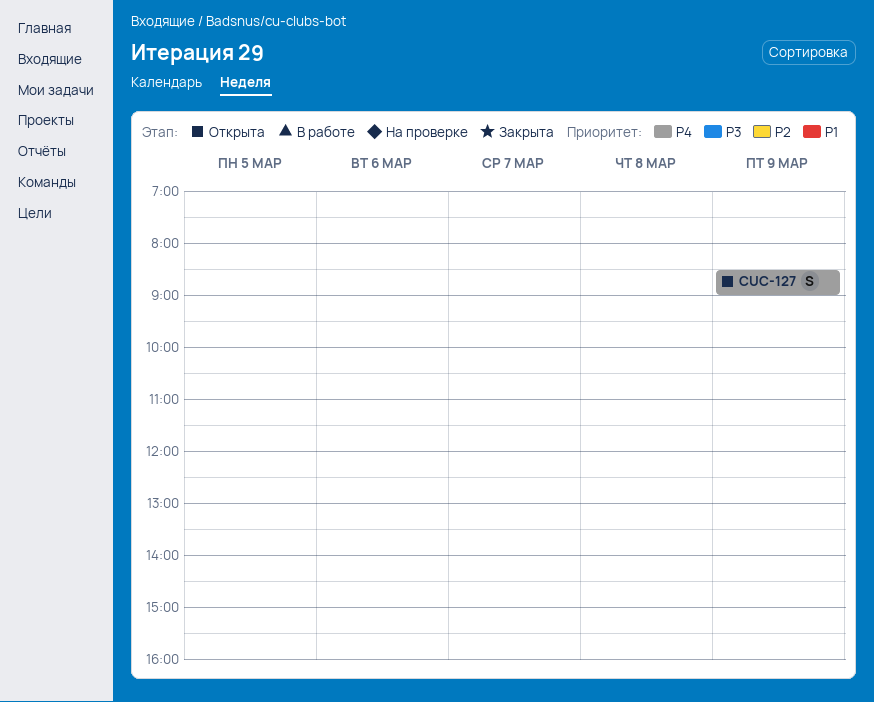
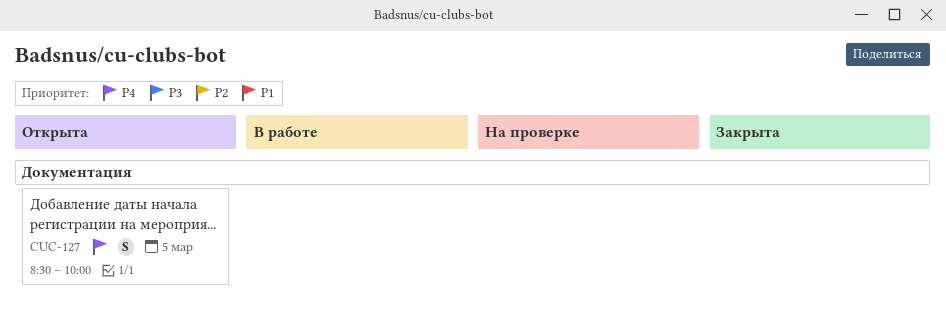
CUC-127, day: Mar 9 -> Mar 5
CUC-127, ends: 09:00 -> 10:00

